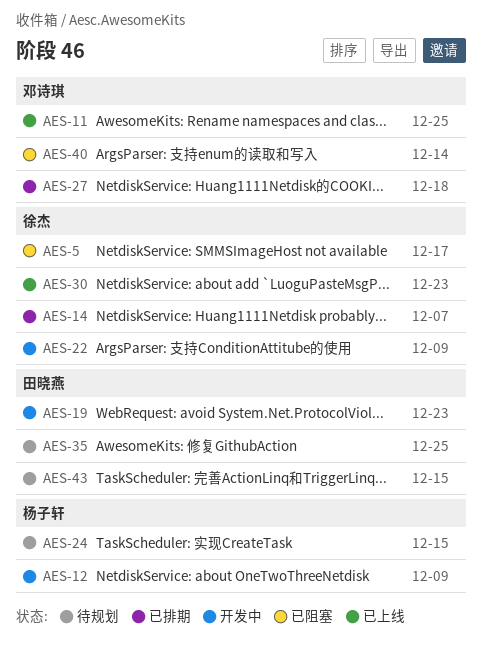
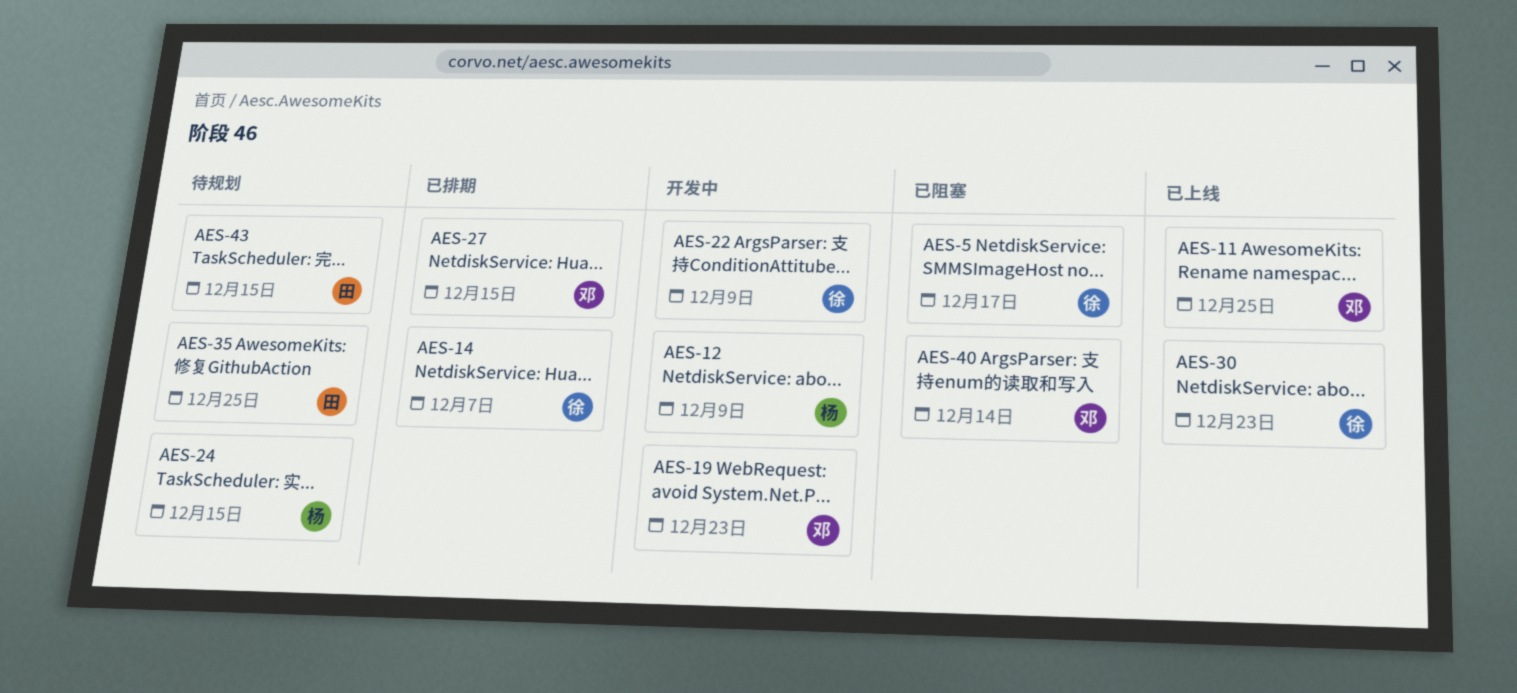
AES-19, owner: 田晓燕 -> 邓诗琪
AES-27, due: Dec 18 -> Dec 15

